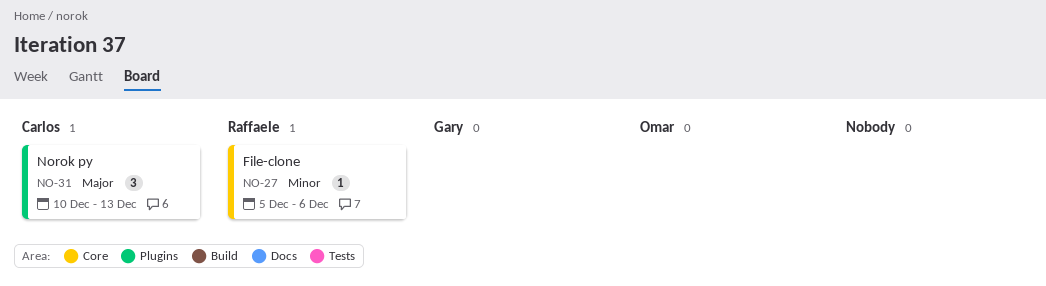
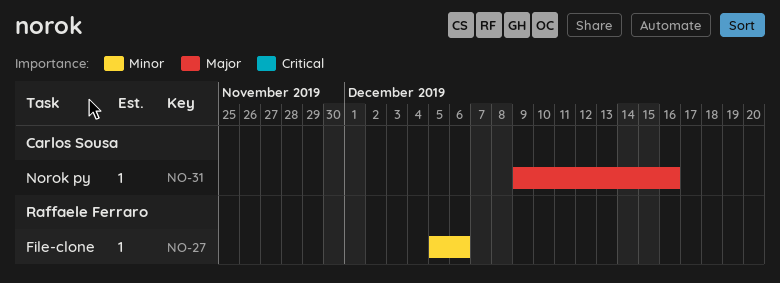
NO-31, estimate: 3 -> 1
NO-31, start: Dec 10 -> Dec 9
NO-31, due: Dec 13 -> Dec 16

